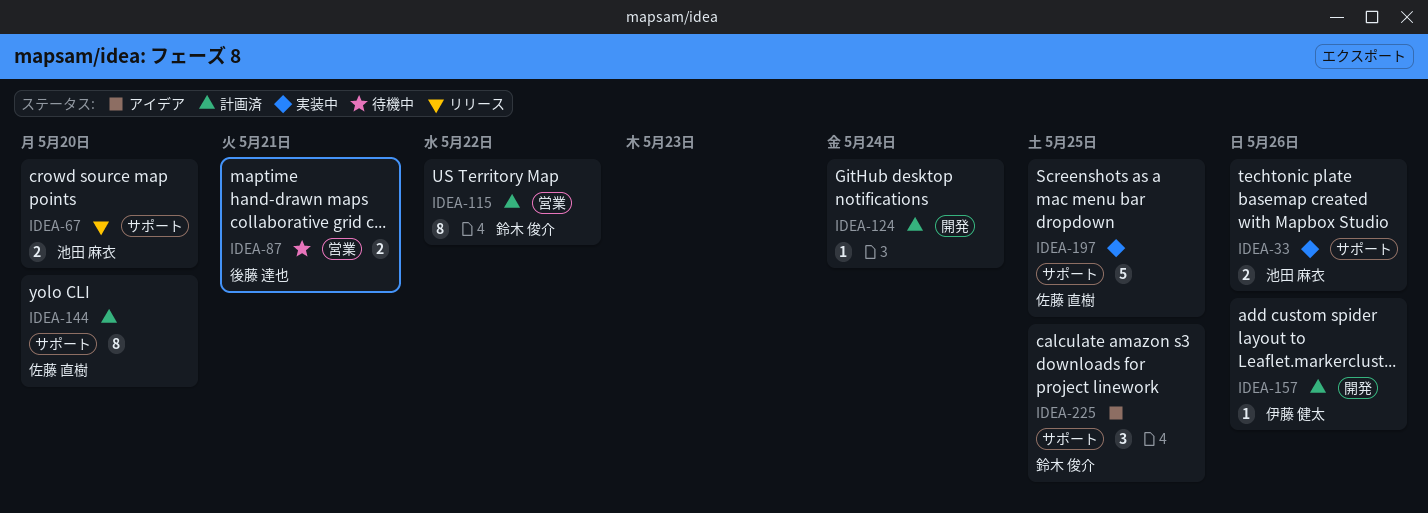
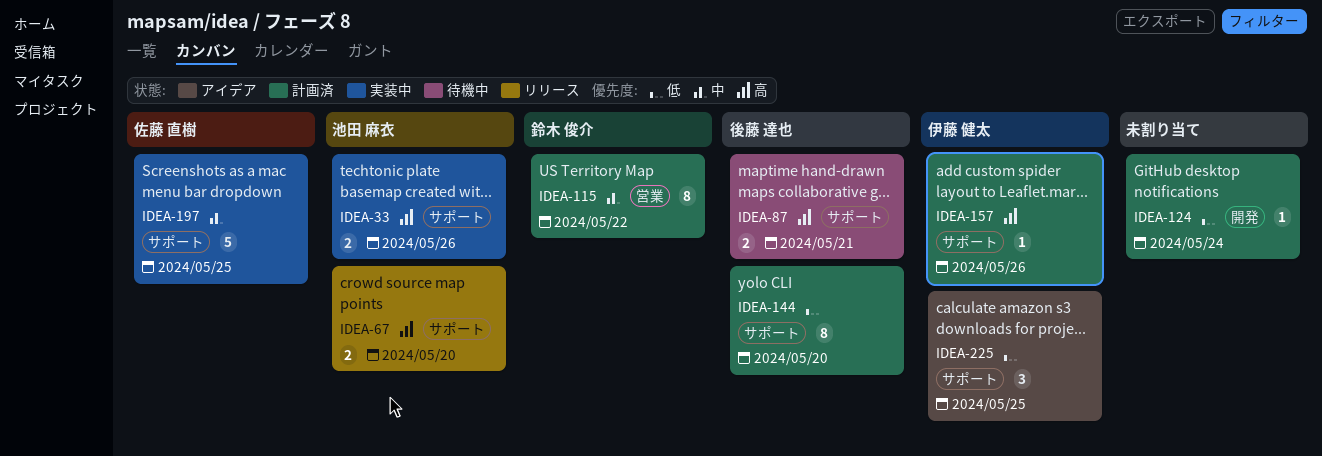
IDEA-87, label: 営業 -> サポート
IDEA-144, owner: 佐藤 直樹 -> 後藤 達也
IDEA-157, label: 開発 -> サポート
IDEA-225, owner: 鈴木 俊介 -> 伊藤 健太

